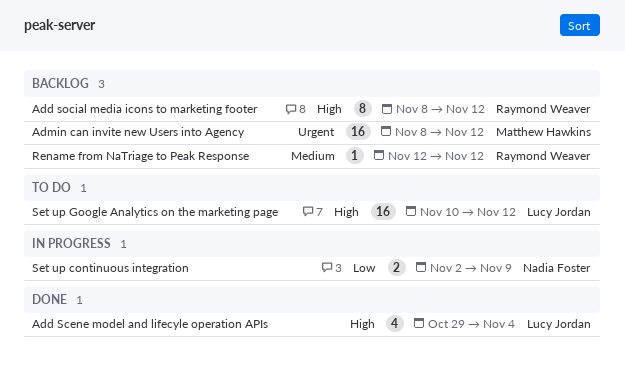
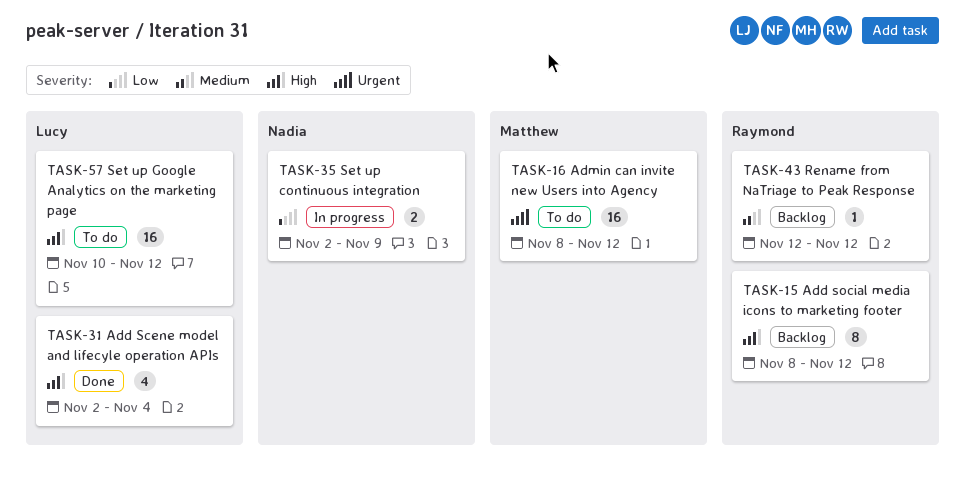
Add Scene model and lifecyle operation APIs, start: Oct 29 -> Nov 2
Admin can invite new Users into Agency, status: Backlog -> To do

